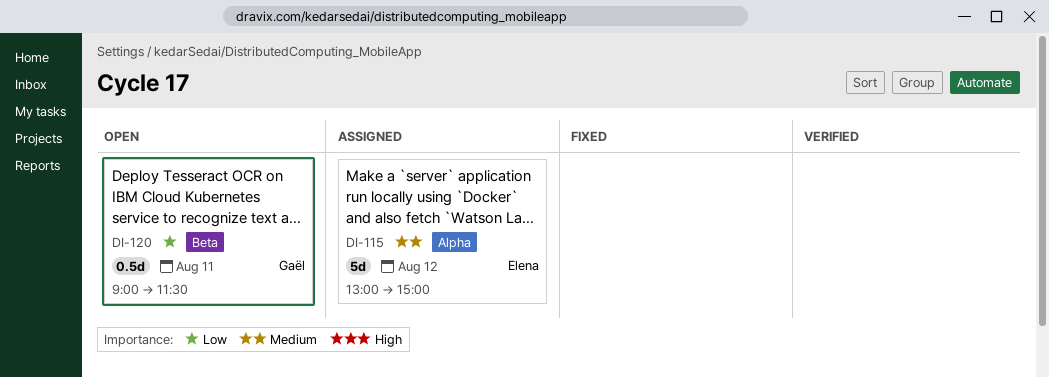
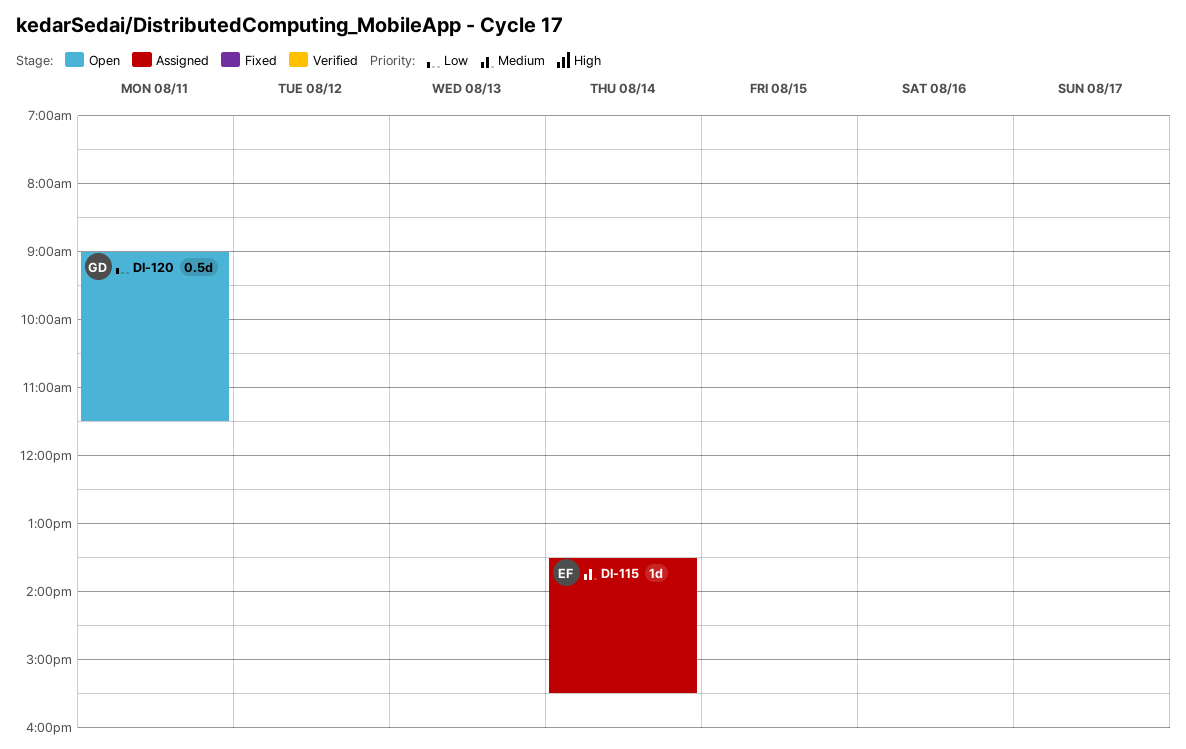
DI-115, estimate: 5d -> 1d
DI-115, day: Aug 12 -> Aug 14
DI-115, begins: 13:00 -> 13:30
DI-115, ends: 15:00 -> 15:30

